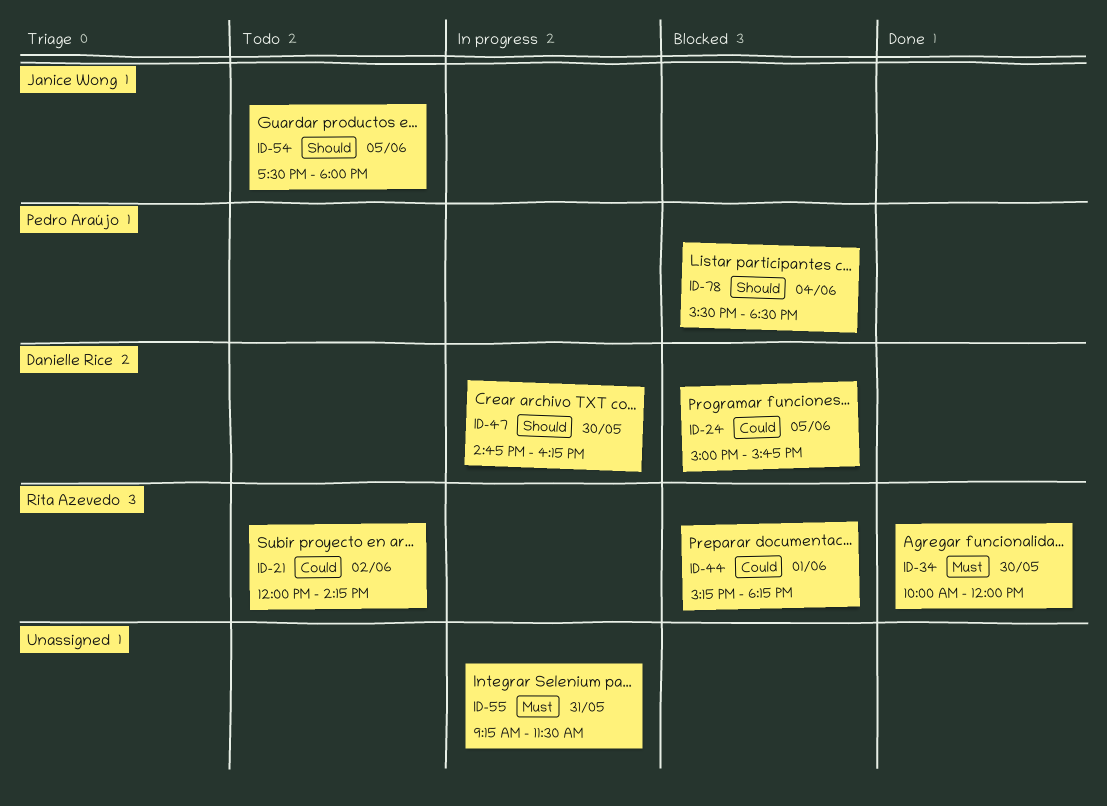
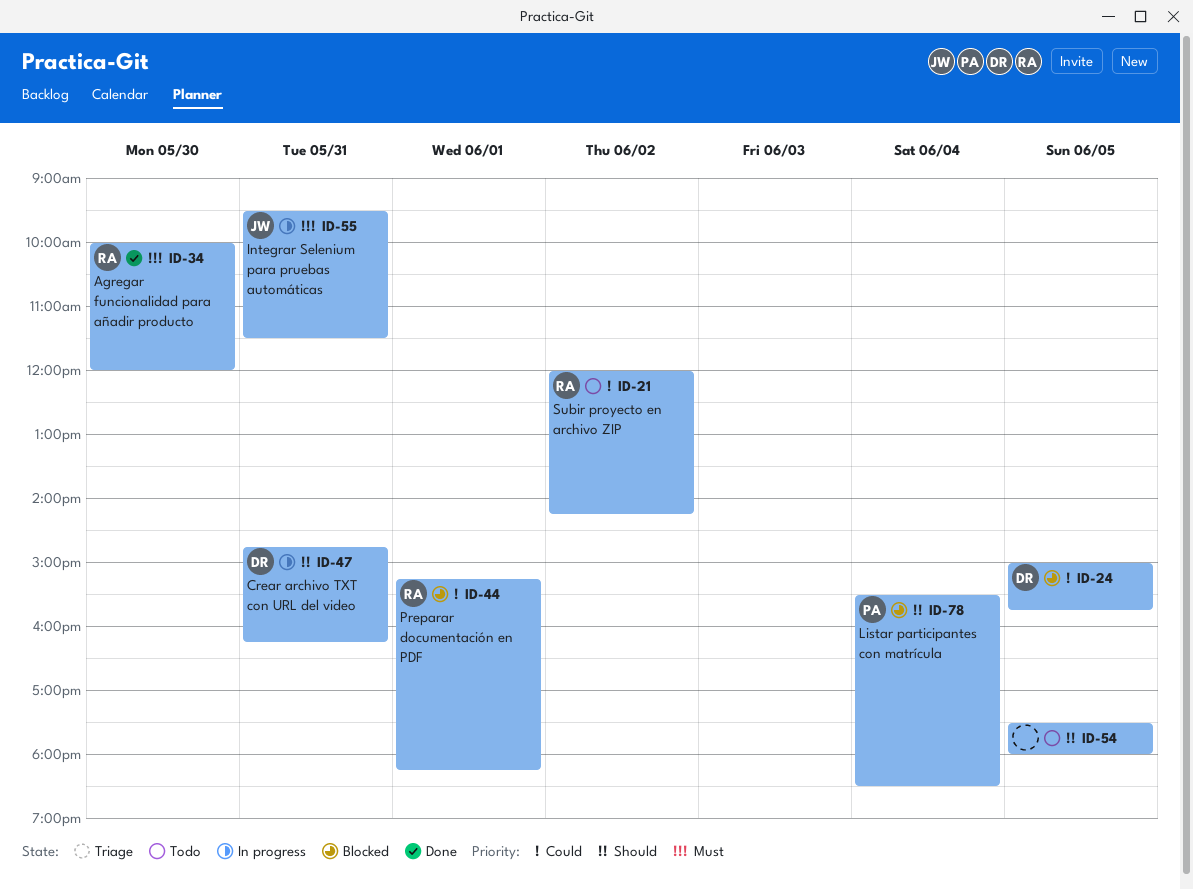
ID-47, day: May 30 -> May 31
ID-54, owner: Janice Wong -> none
ID-55, owner: none -> Janice Wong
ID-55, begins: 09:15 -> 09:30

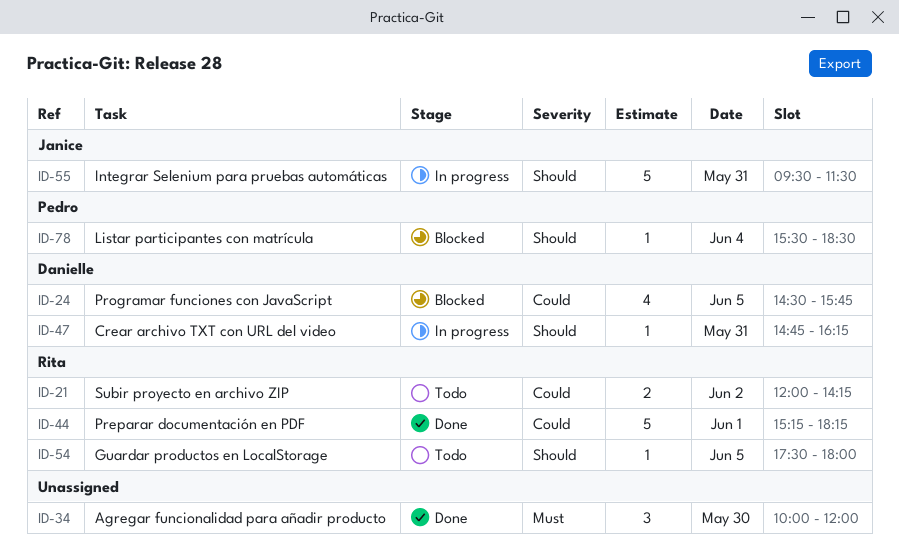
ID-24, begins: 15:00 -> 14:30
ID-34, owner: Rita -> none
ID-44, status: Blocked -> Done
ID-54, owner: none -> Rita
ID-55, priority: Must -> Should

